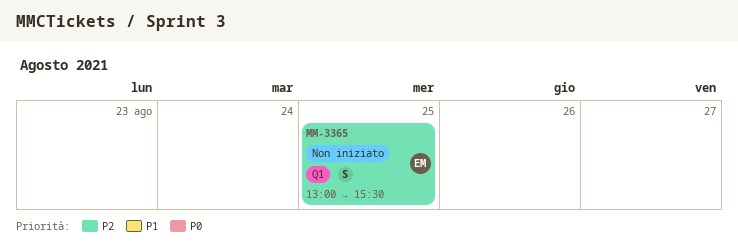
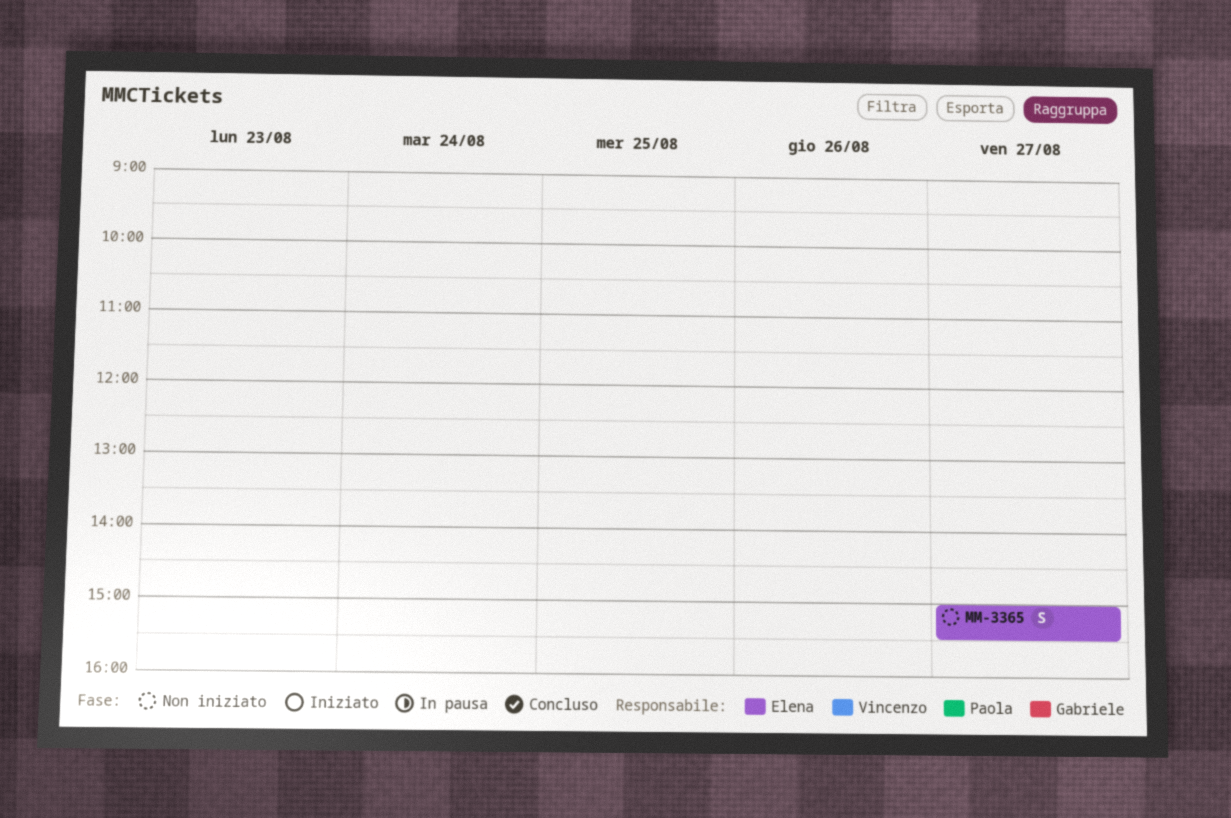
MM-3365, day: Aug 25 -> Aug 27
MM-3365, begins: 13:00 -> 15:00

